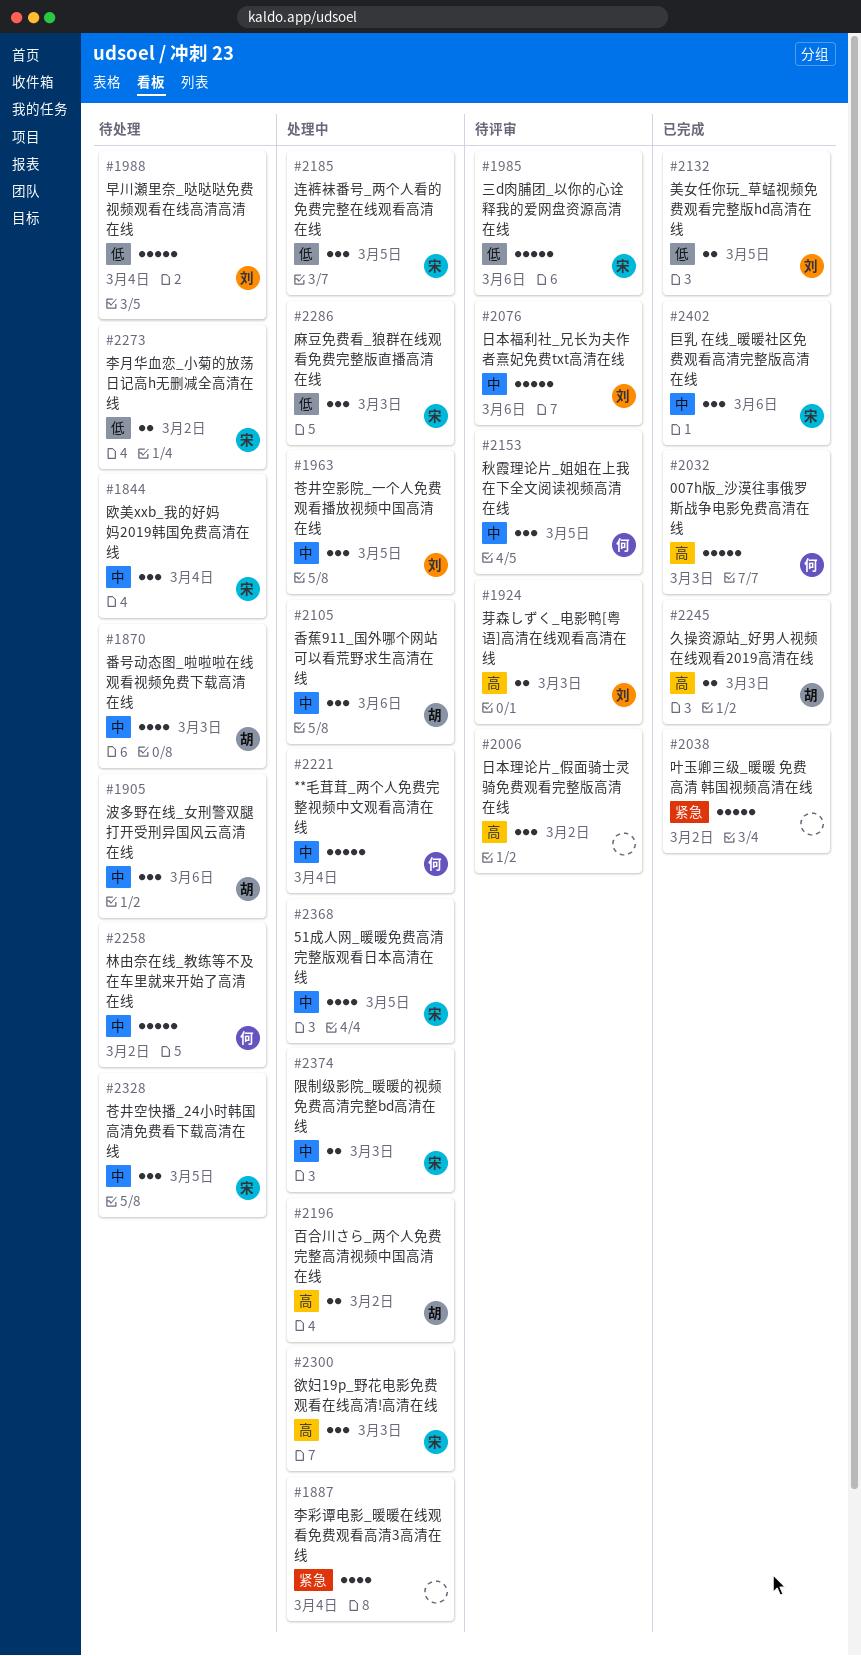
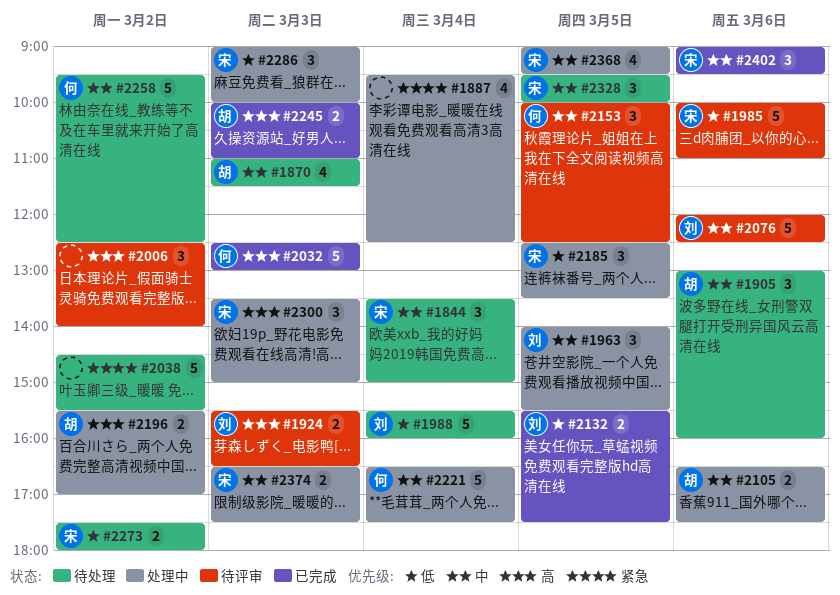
#2038, status: 已完成 -> 待处理
#2105, estimate: 3 -> 2

